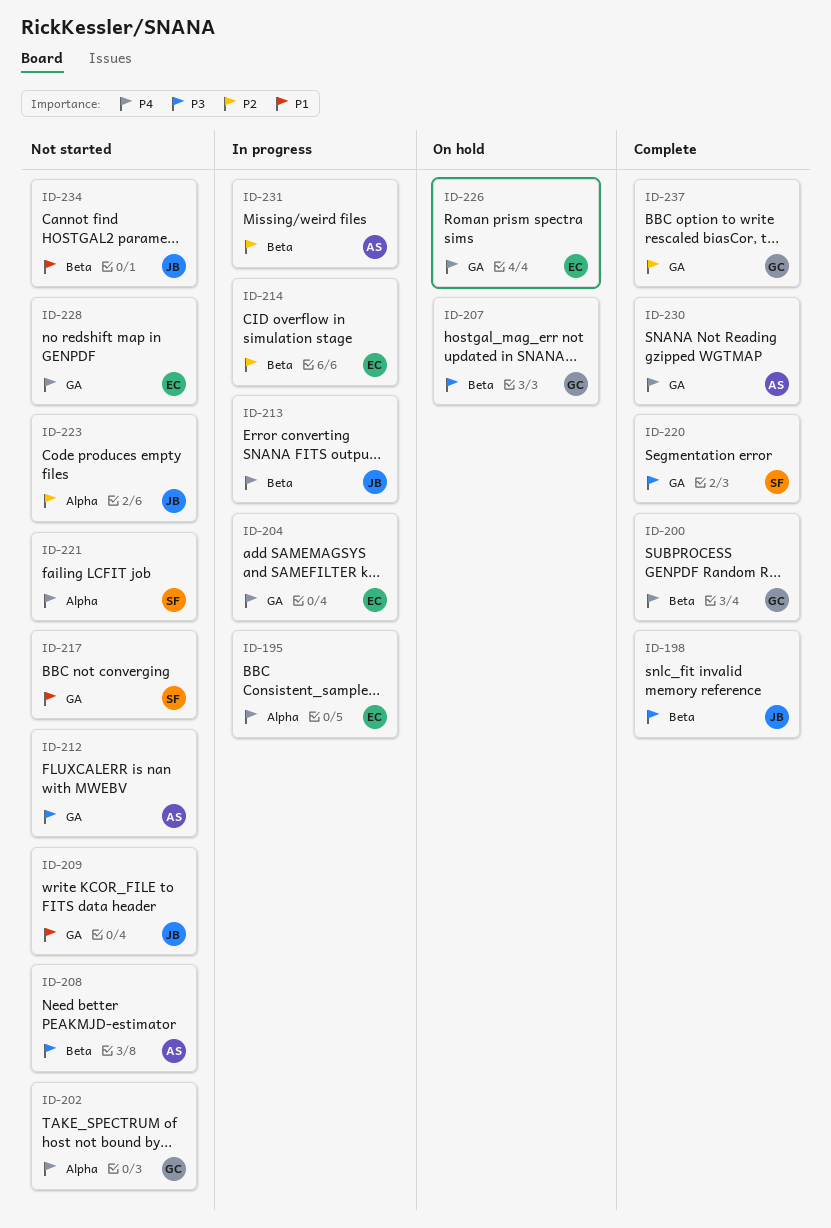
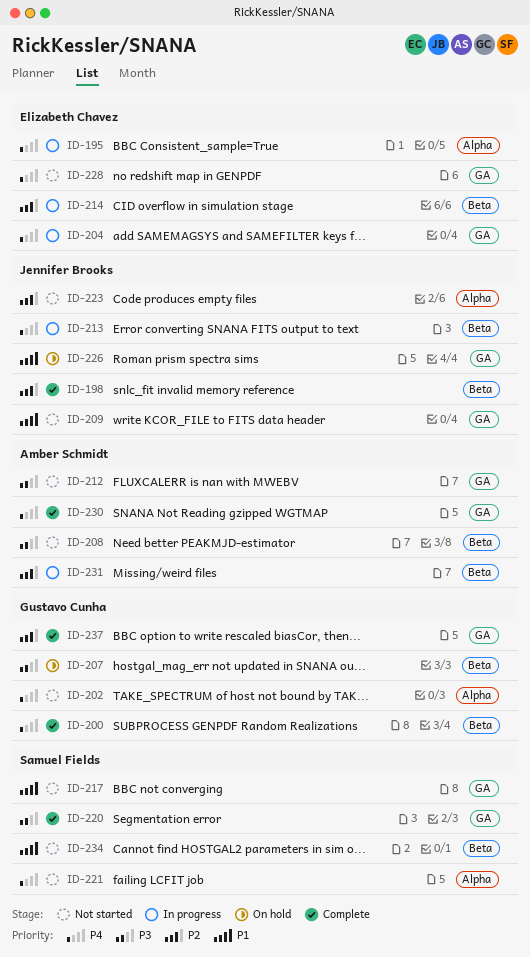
ID-198, priority: P3 -> P2
ID-226, owner: Elizabeth Chavez -> Jennifer Brooks
ID-226, priority: P4 -> P1
ID-234, owner: Jennifer Brooks -> Samuel Fields

